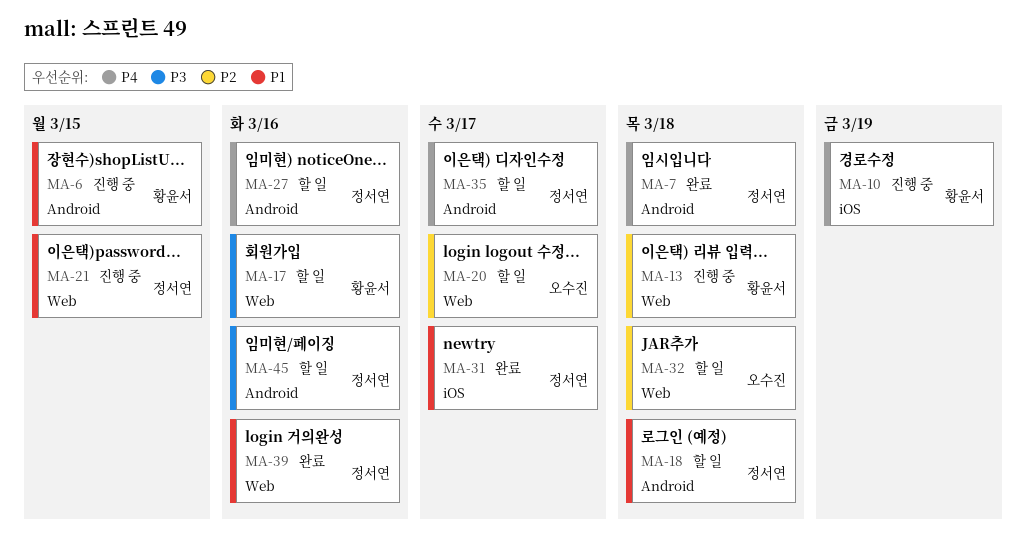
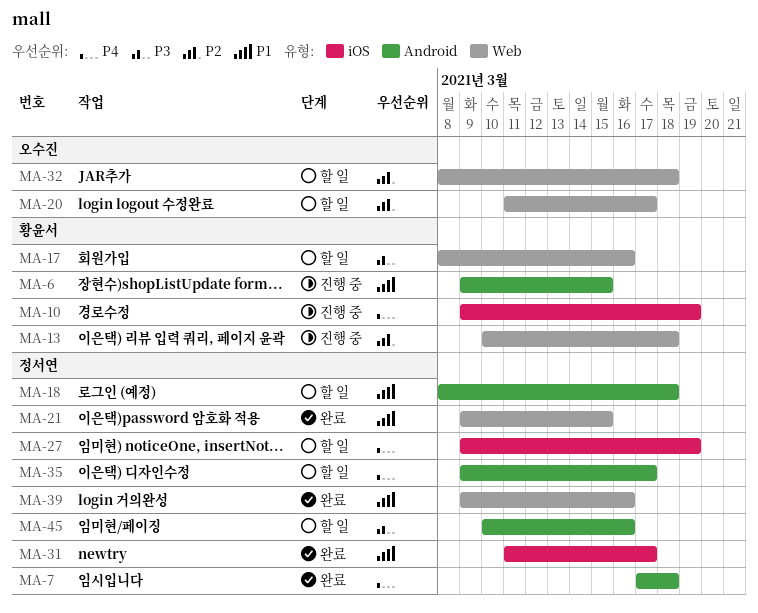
MA-21, status: 진행 중 -> 완료
MA-27, label: Android -> iOS
MA-27, due: Mar 16 -> Mar 19

